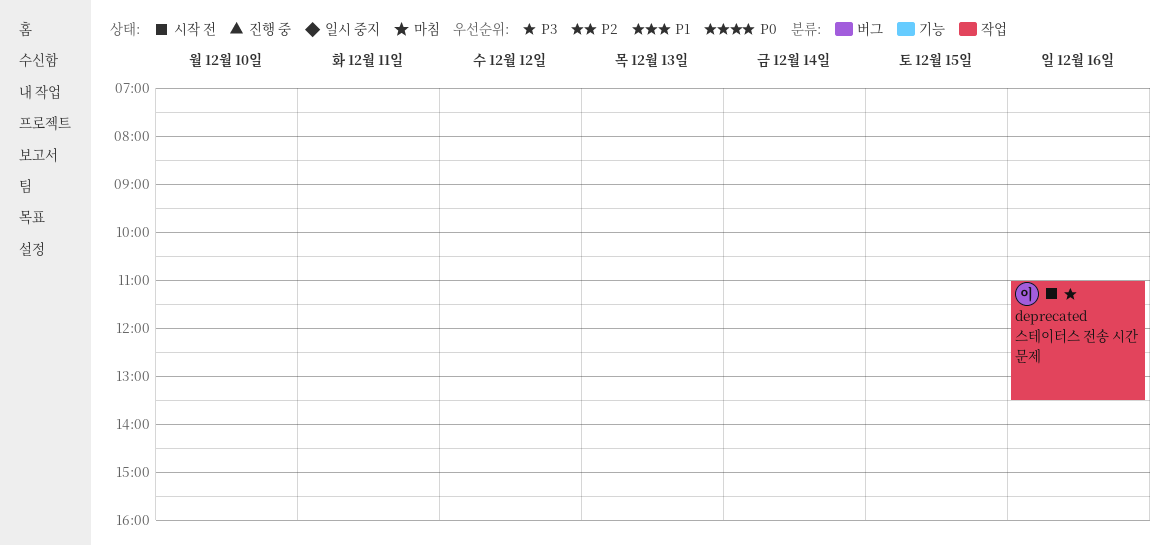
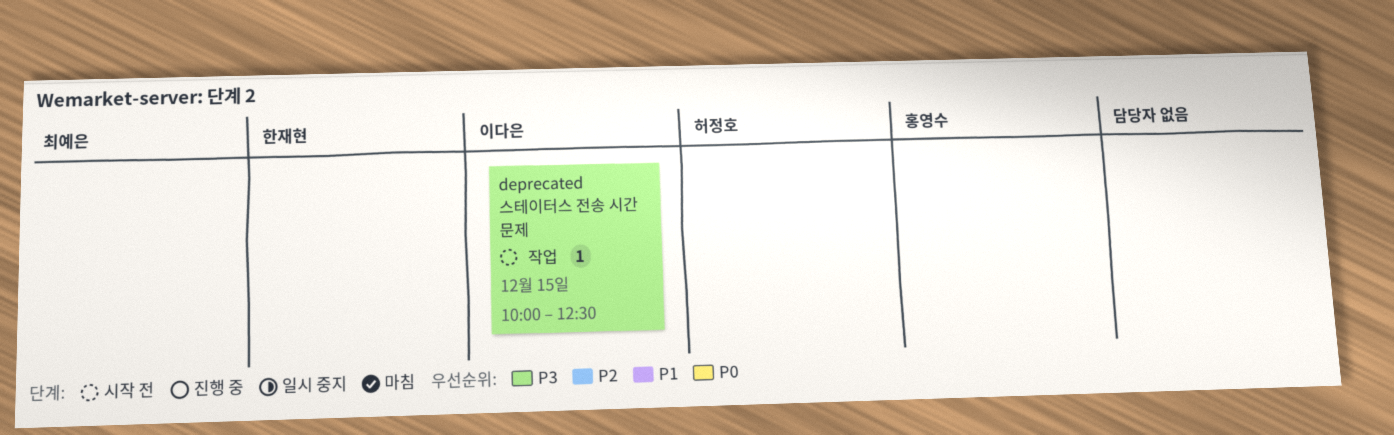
deprecated 스테이터스 전송 시간 문제, day: Dec 16 -> Dec 15
deprecated 스테이터스 전송 시간 문제, begins: 11:00 -> 10:00
deprecated 스테이터스 전송 시간 문제, ends: 13:30 -> 12:30

